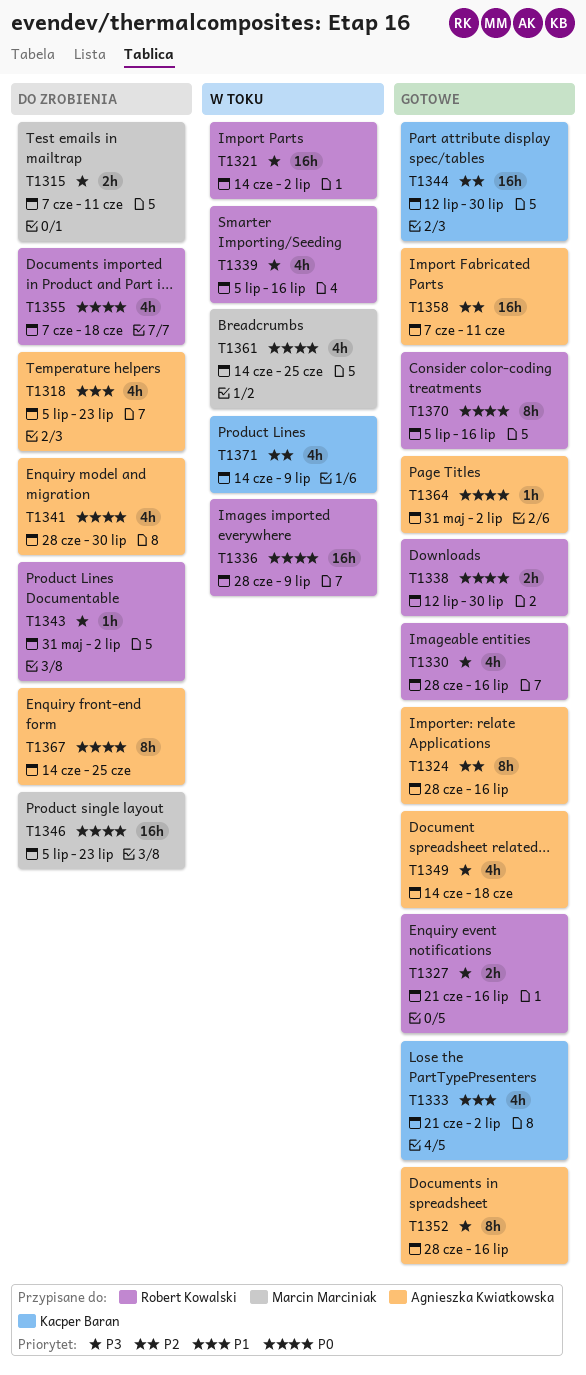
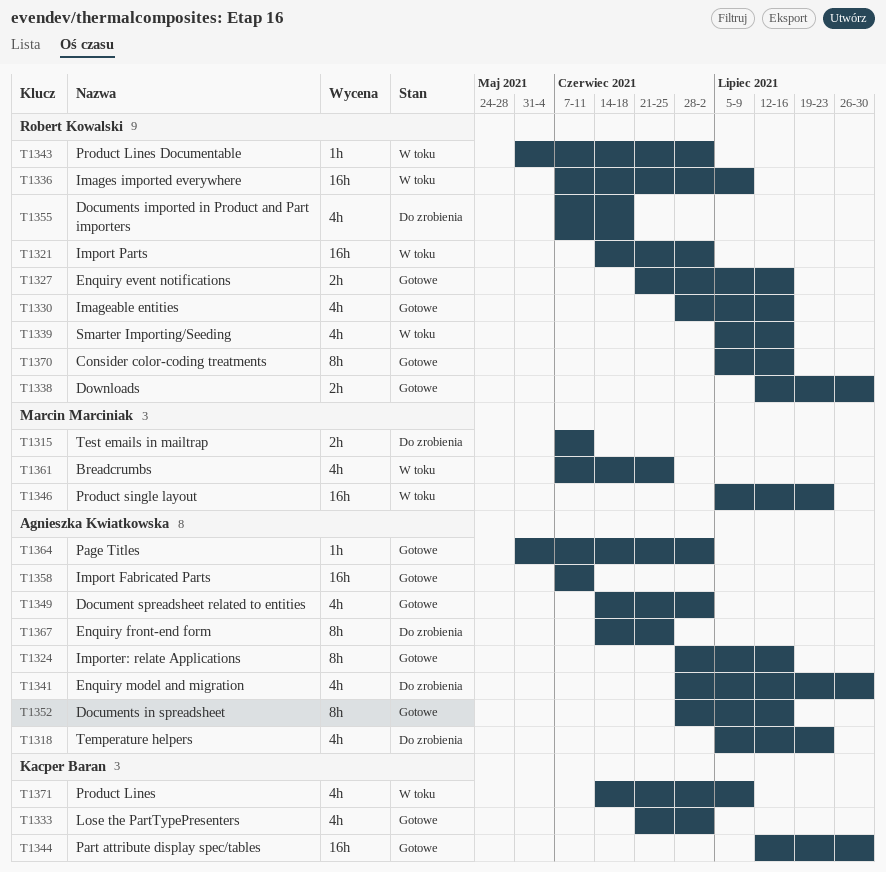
T1336, start: Jun 28 -> Jun 7
T1343, status: Do zrobienia -> W toku
T1346, status: Do zrobienia -> W toku
T1349, due: Jun 18 -> Jul 2
T1361, start: Jun 14 -> Jun 7

